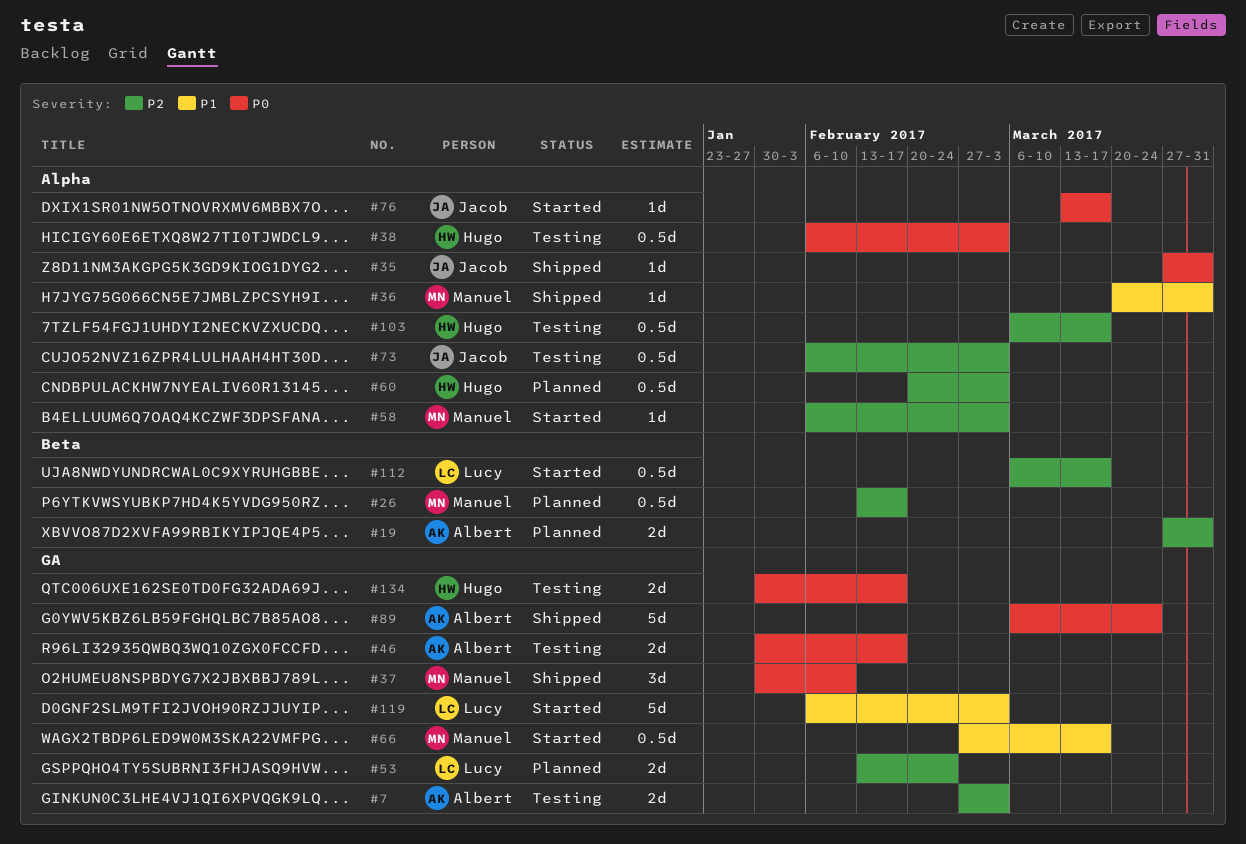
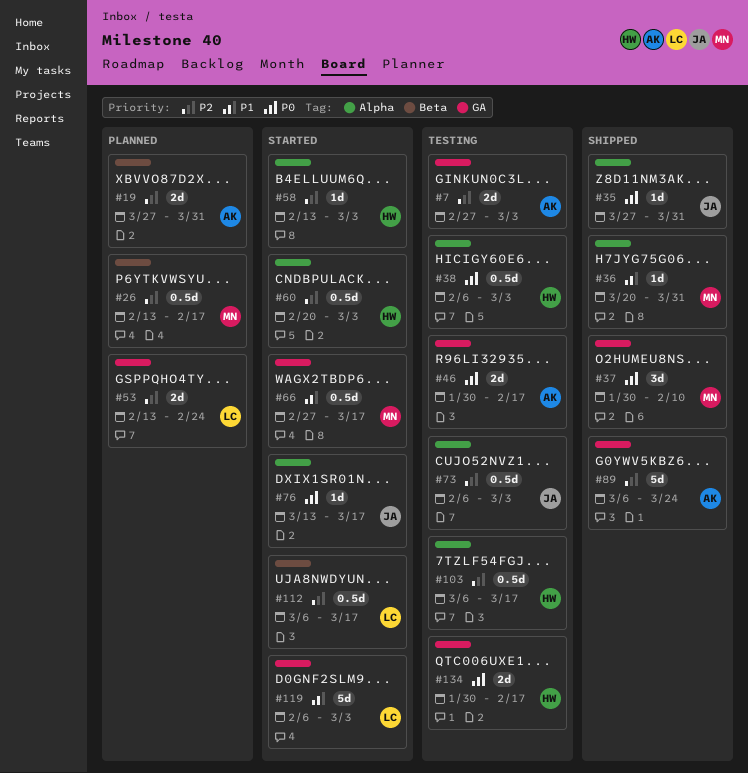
#58, owner: Manuel -> Hugo
#58, start: Feb 6 -> Feb 13
#60, status: Planned -> Started
#89, priority: P0 -> P2

